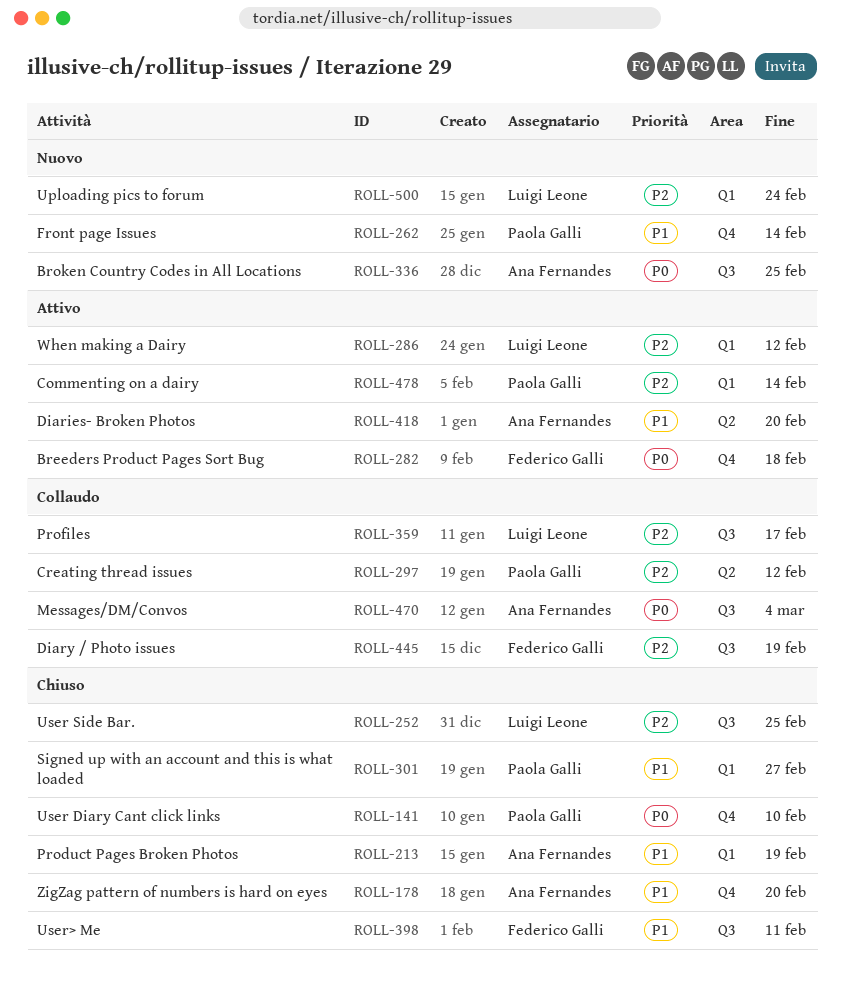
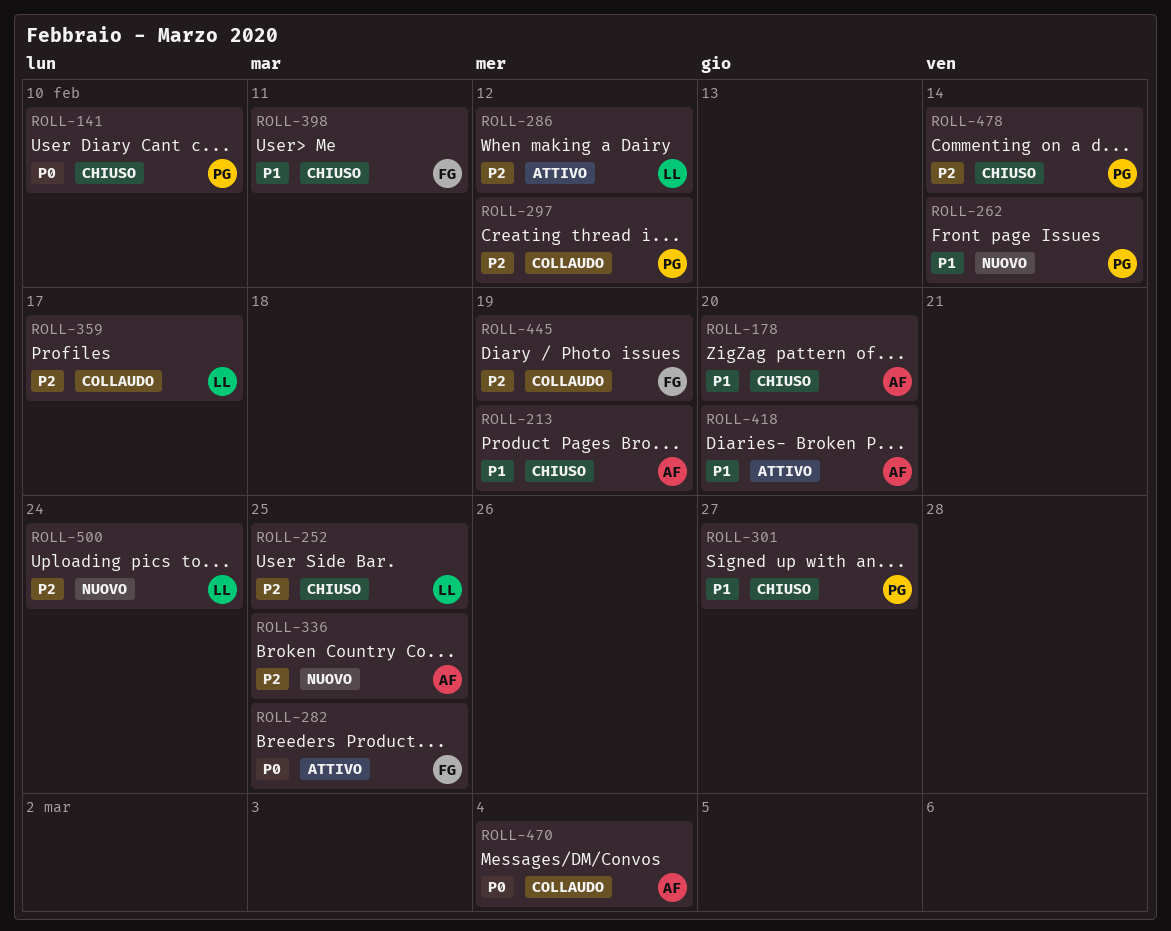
ROLL-282, due: Feb 18 -> Feb 25
ROLL-336, priority: P0 -> P2
ROLL-478, status: Attivo -> Chiuso

